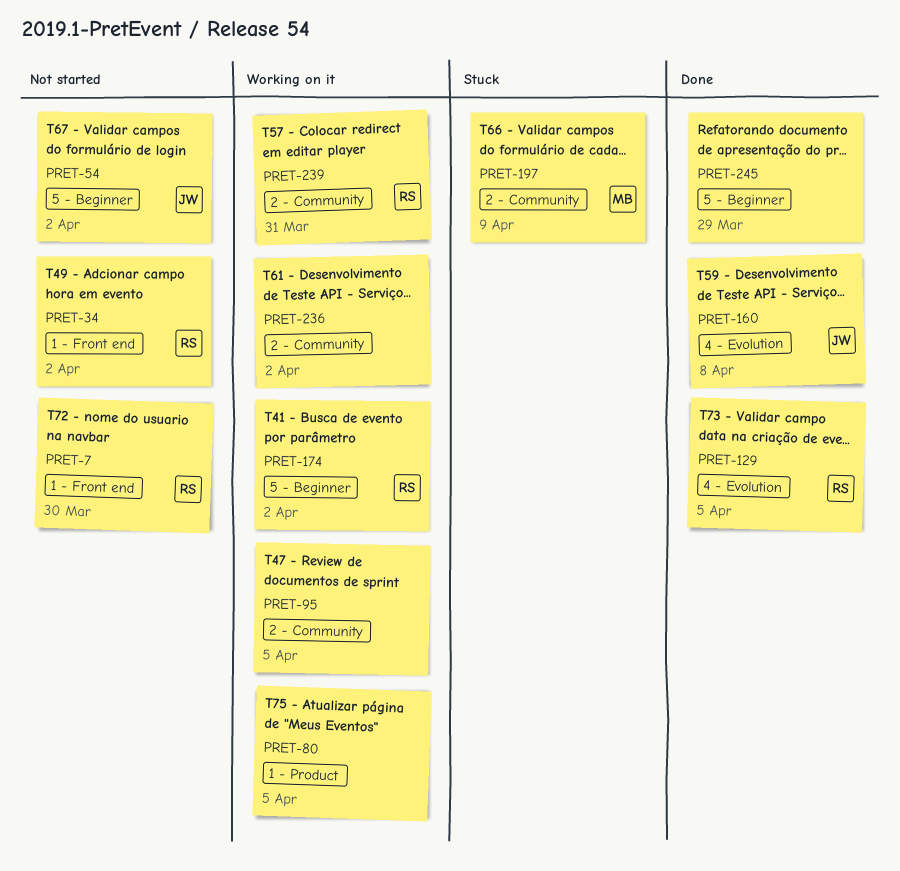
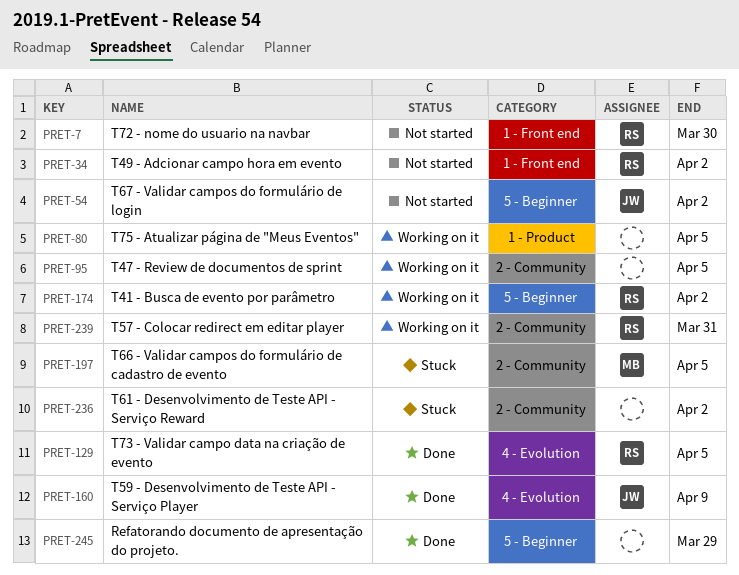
PRET-160, due: Apr 8 -> Apr 9
PRET-197, due: Apr 9 -> Apr 5
PRET-236, status: Working on it -> Stuck

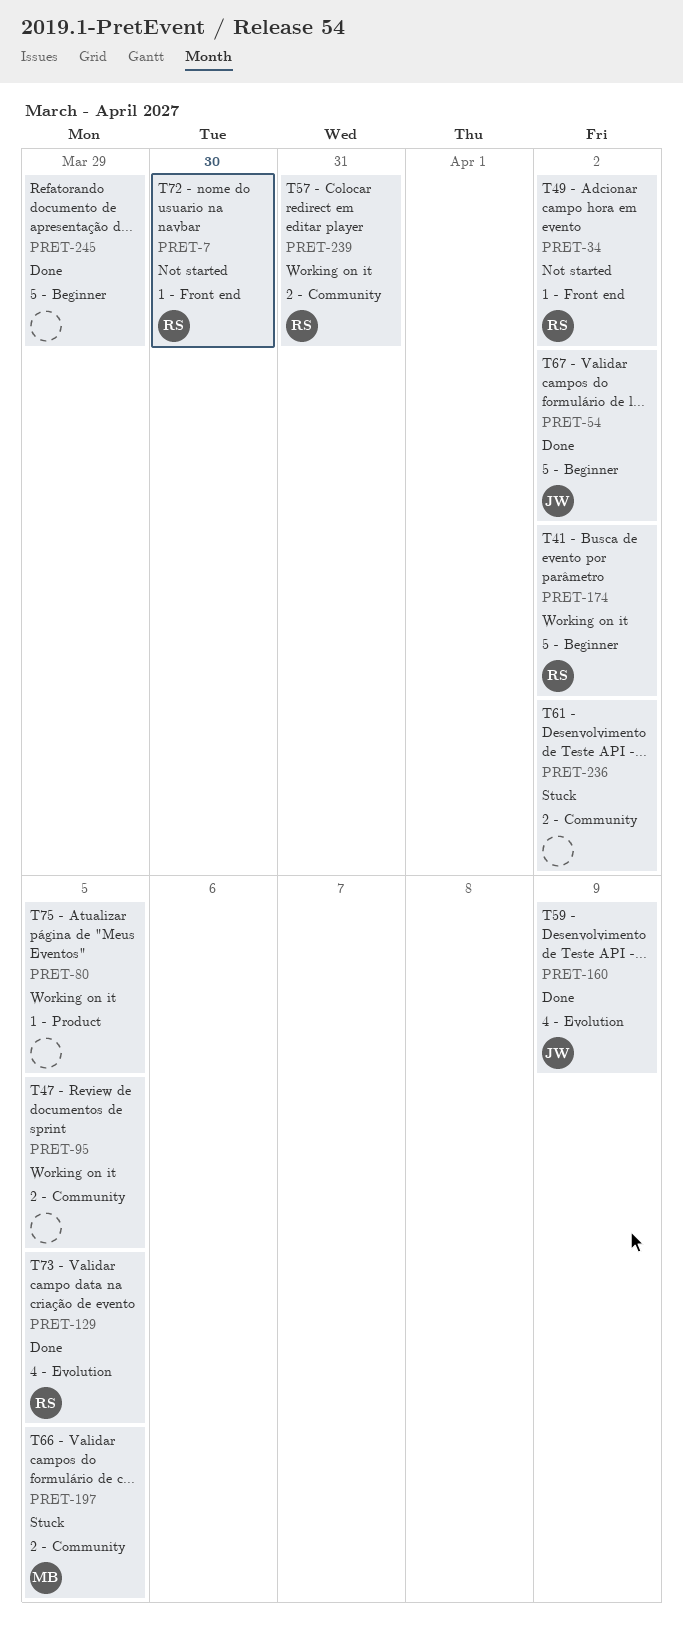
PRET-54, status: Not started -> Done

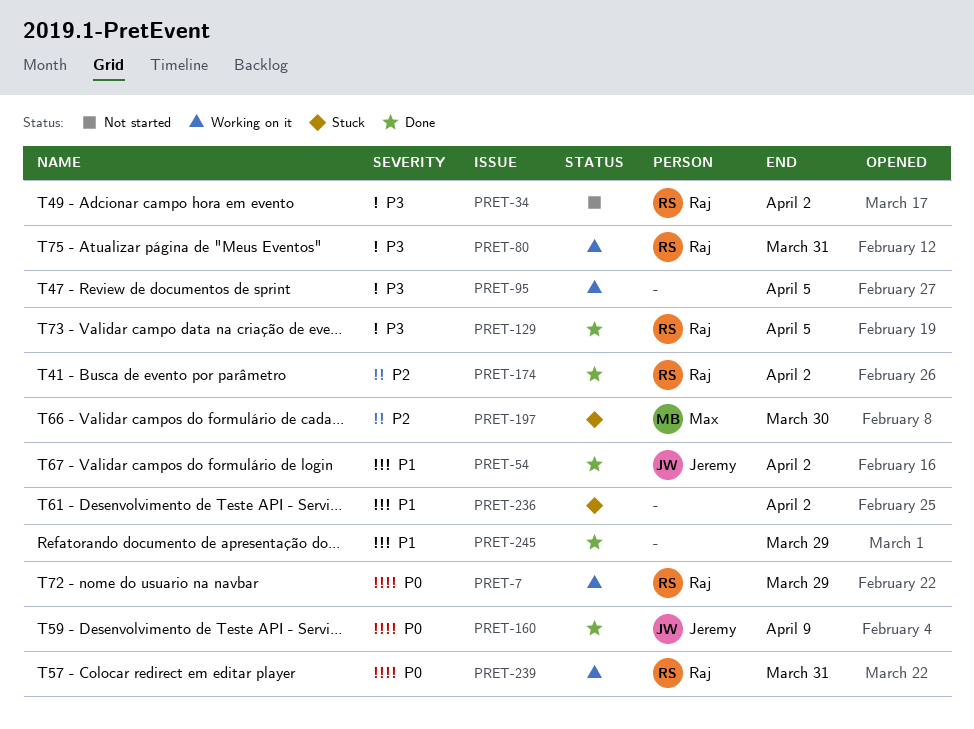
PRET-7, status: Not started -> Working on it
PRET-7, due: Mar 30 -> Mar 29
PRET-80, owner: none -> Raj
PRET-80, due: Apr 5 -> Mar 31
PRET-174, status: Working on it -> Done
PRET-197, due: Apr 5 -> Mar 30

